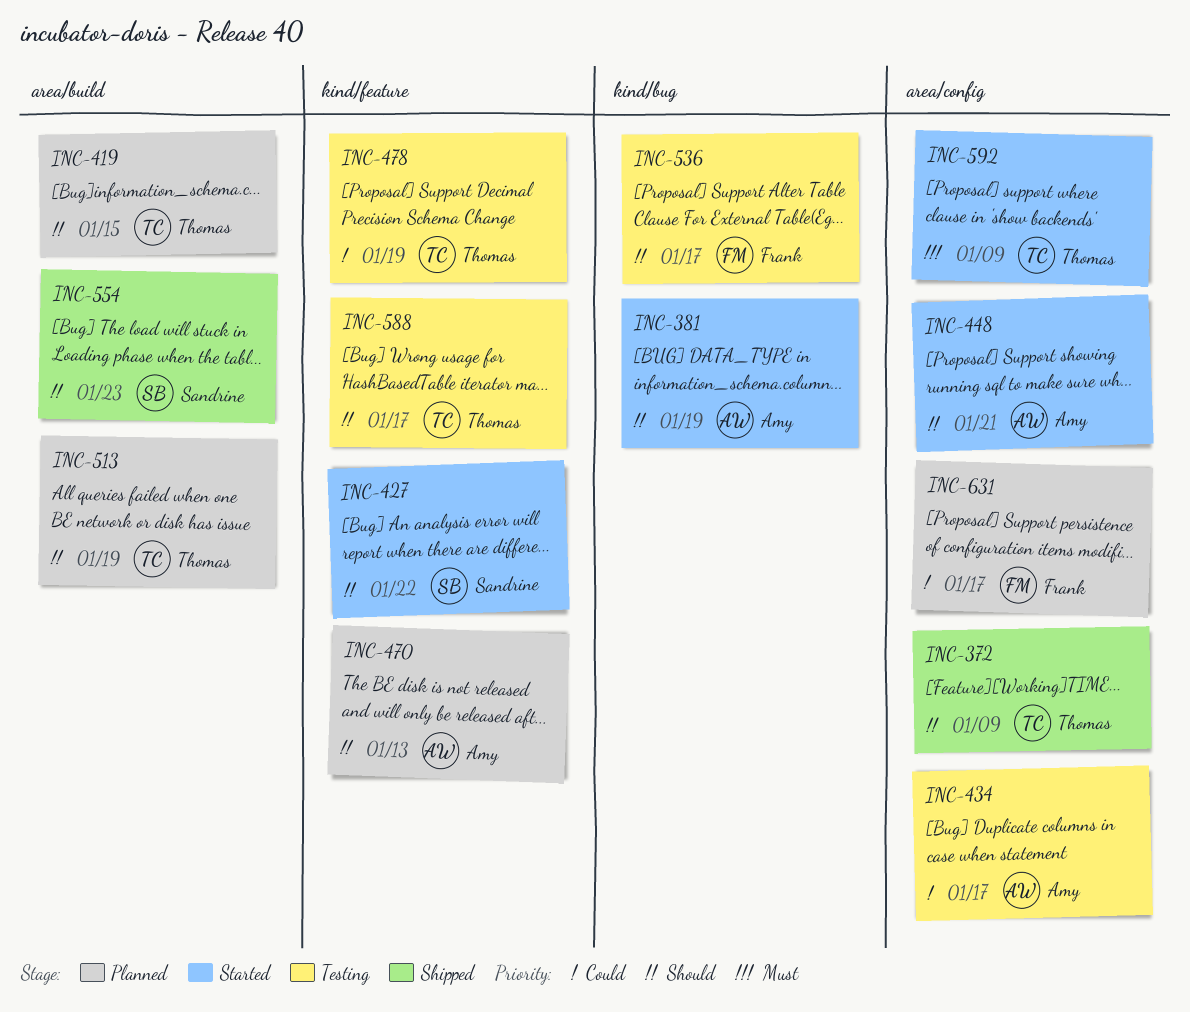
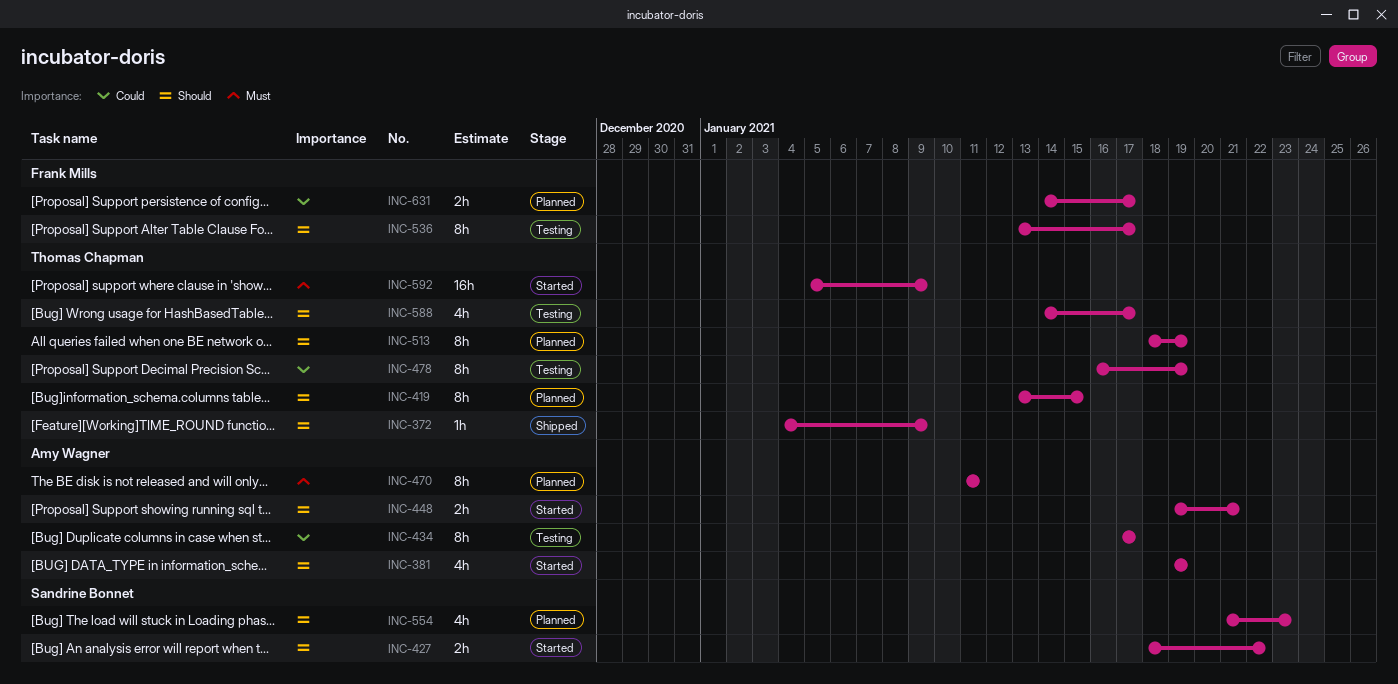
INC-470, priority: Should -> Must
INC-470, due: Jan 13 -> Jan 11
INC-554, status: Shipped -> Planned

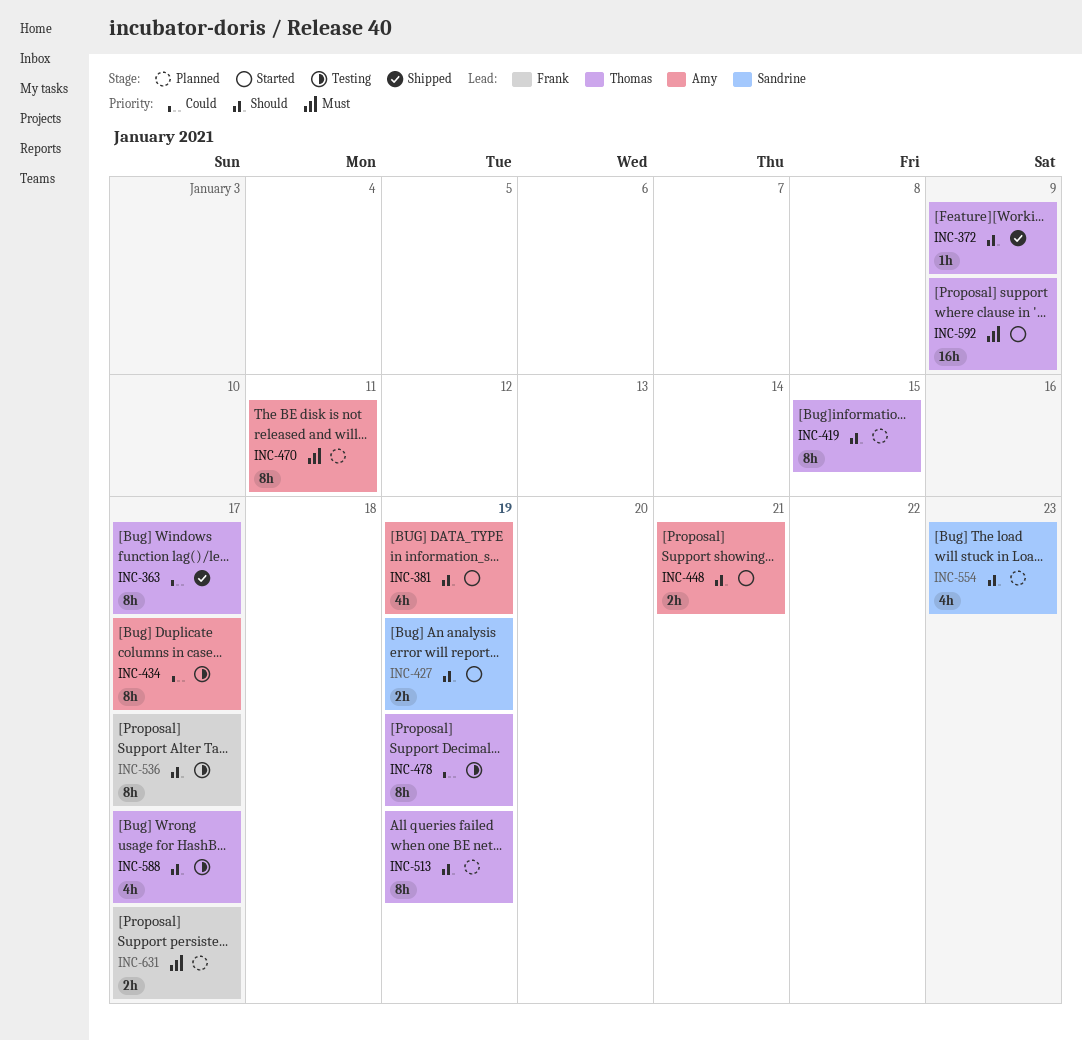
INC-363: none -> present
INC-427, due: Jan 22 -> Jan 19
INC-631, priority: Could -> Must

